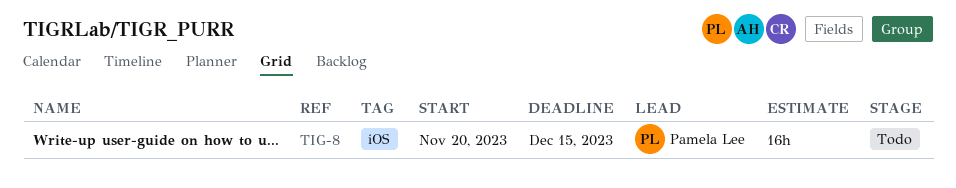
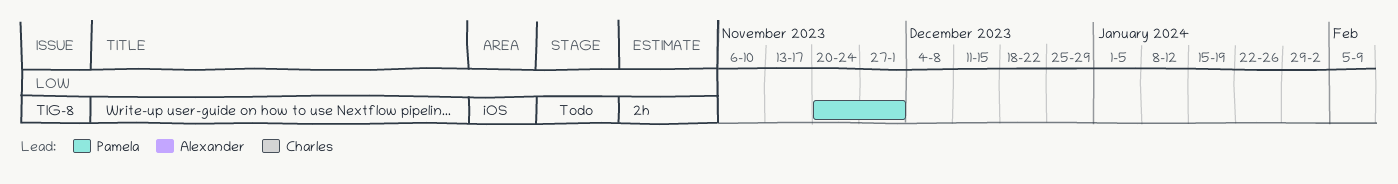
TIG-8, estimate: 16h -> 2h
TIG-8, due: Dec 15 -> Dec 1

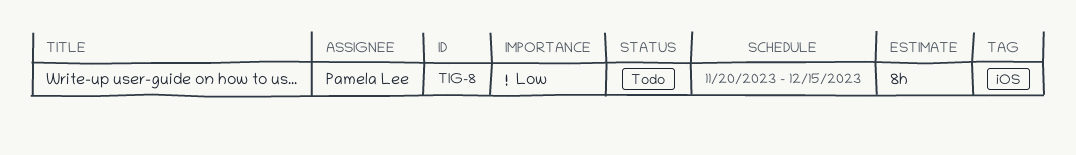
TIG-8, estimate: 2h -> 8h
TIG-8, due: Dec 1 -> Dec 15

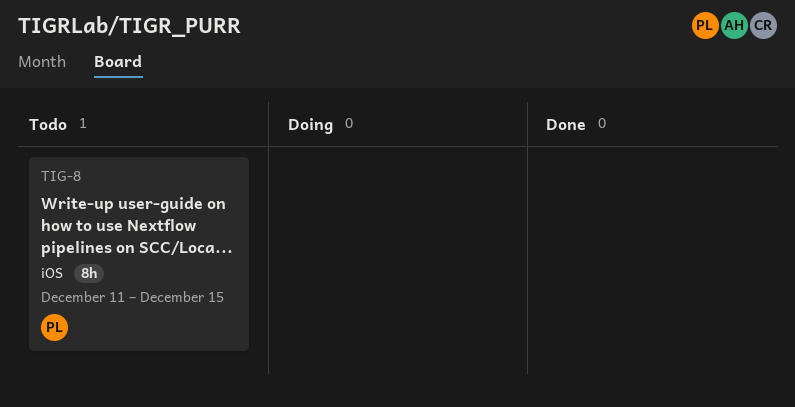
TIG-8, start: Nov 20 -> Dec 11

